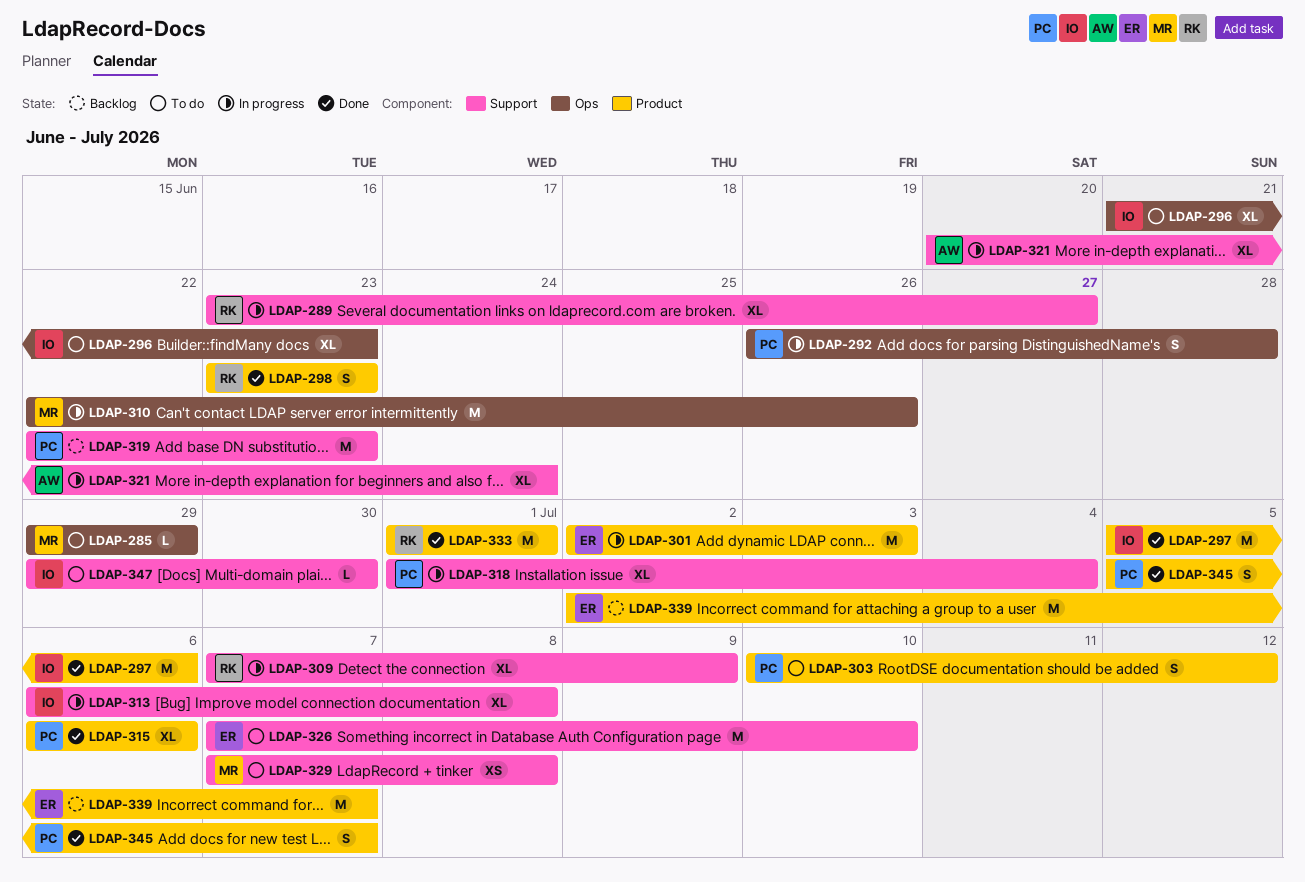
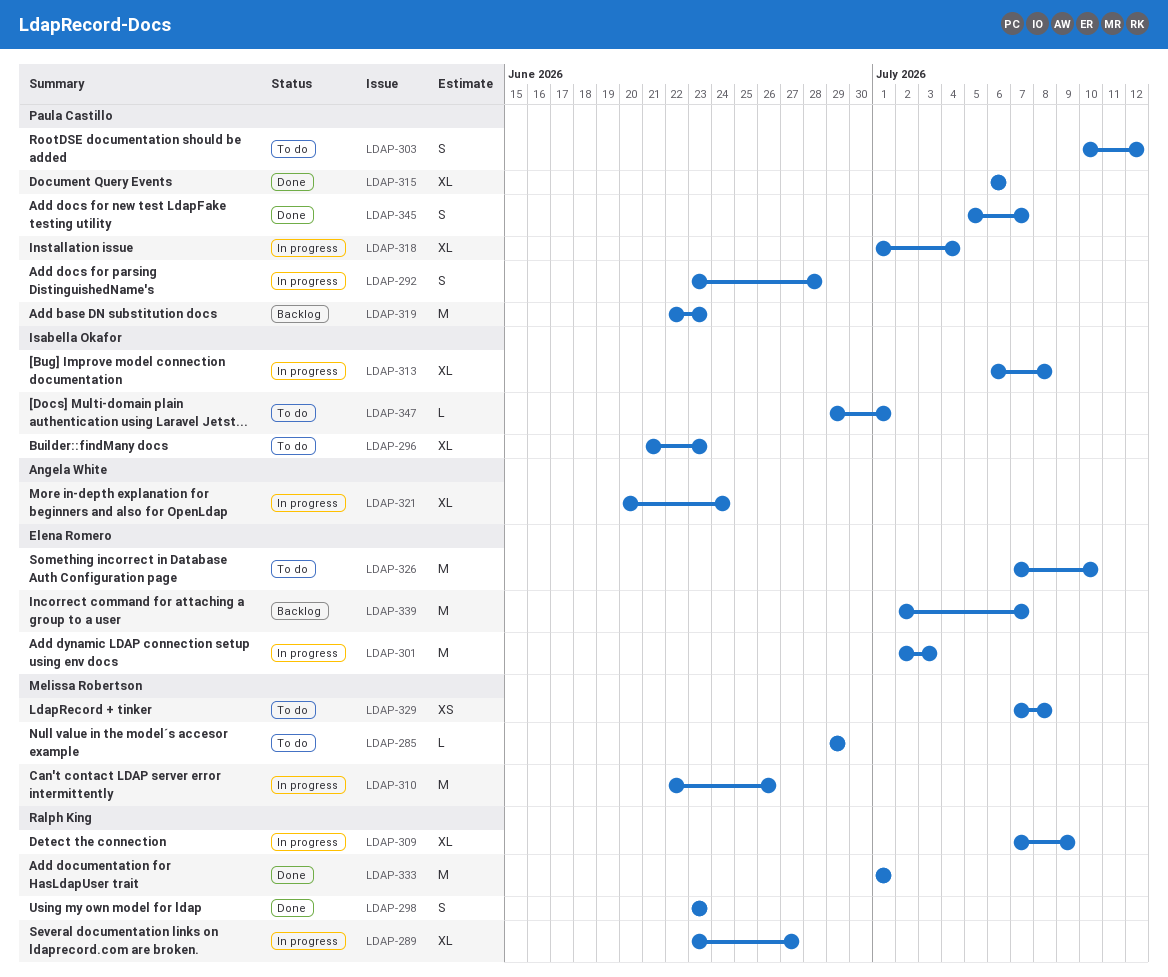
LDAP-292, start: Jun 26 -> Jun 23
LDAP-297: present -> none
LDAP-347, due: Jun 30 -> Jul 1

